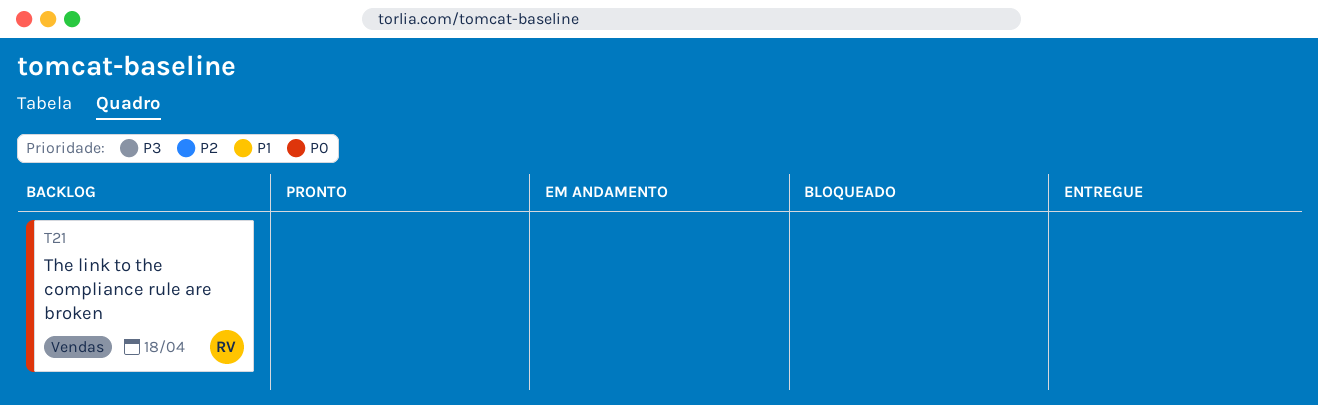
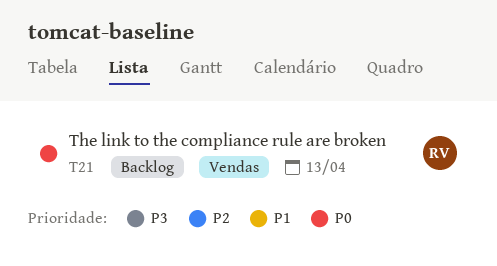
T21, due: Apr 18 -> Apr 13

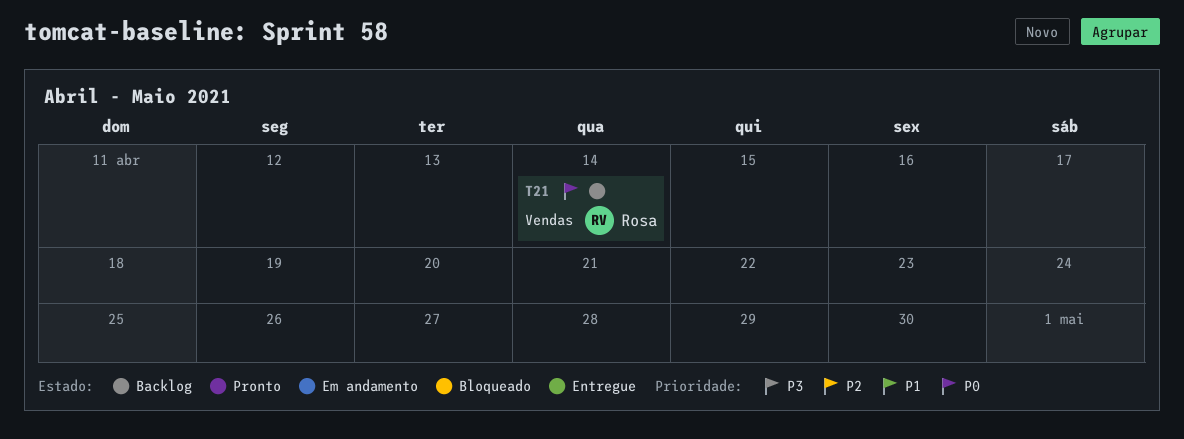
T21, due: Apr 13 -> Apr 14

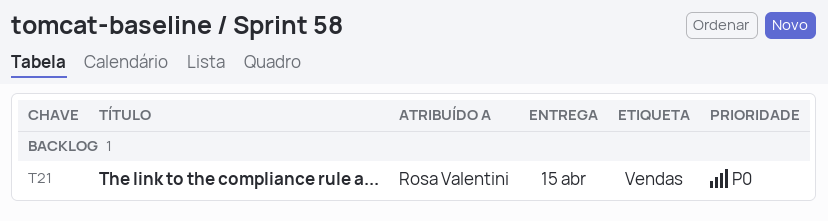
T21, due: Apr 14 -> Apr 15

